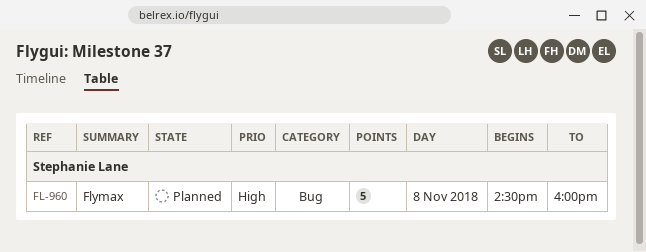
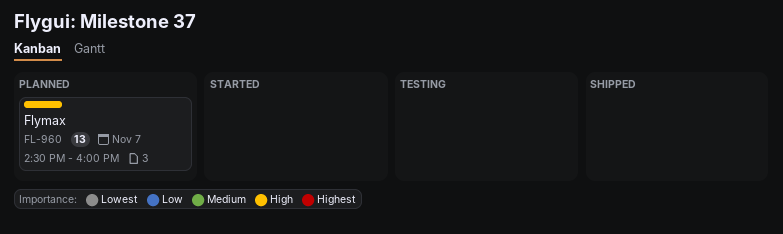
FL-960, estimate: 5 -> 13
FL-960, day: Nov 8 -> Nov 7

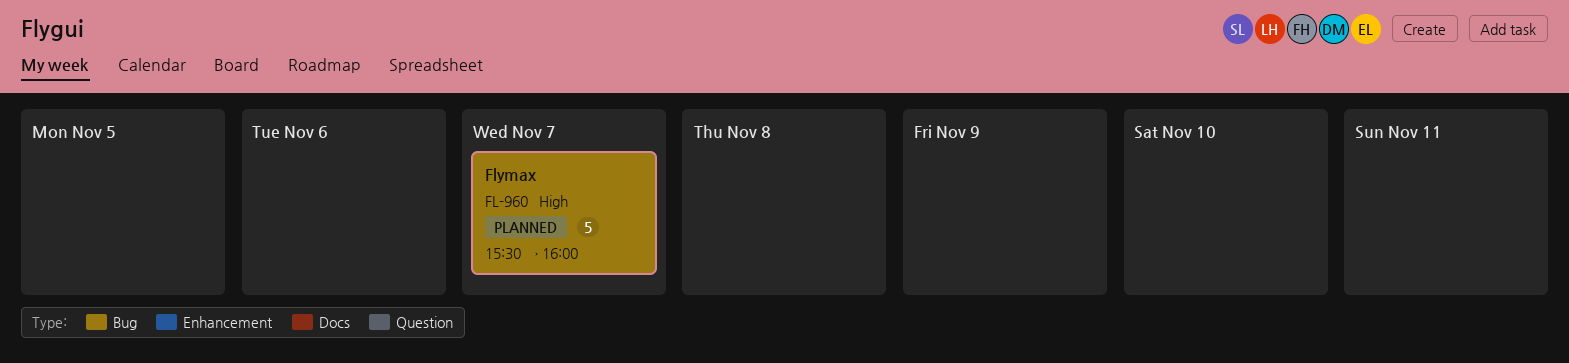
FL-960, estimate: 13 -> 5
FL-960, begins: 14:30 -> 15:30

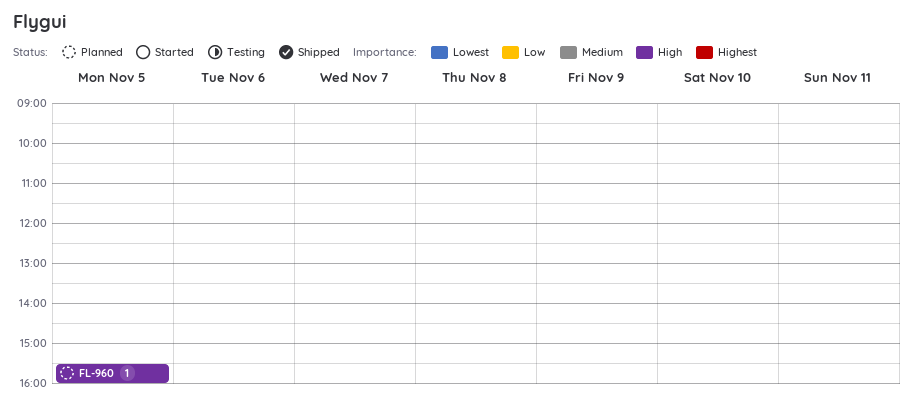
FL-960, estimate: 5 -> 1
FL-960, day: Nov 7 -> Nov 5

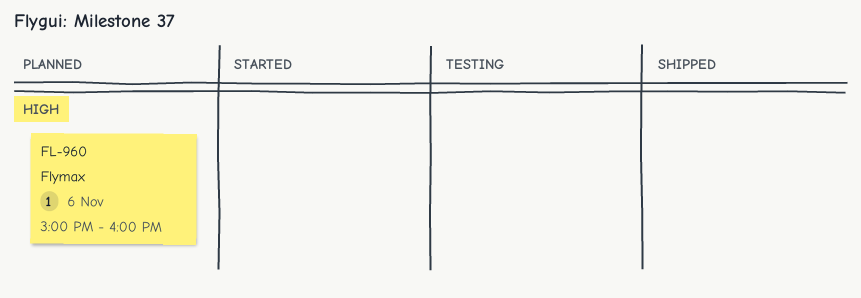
FL-960, day: Nov 5 -> Nov 6
FL-960, begins: 15:30 -> 15:00

